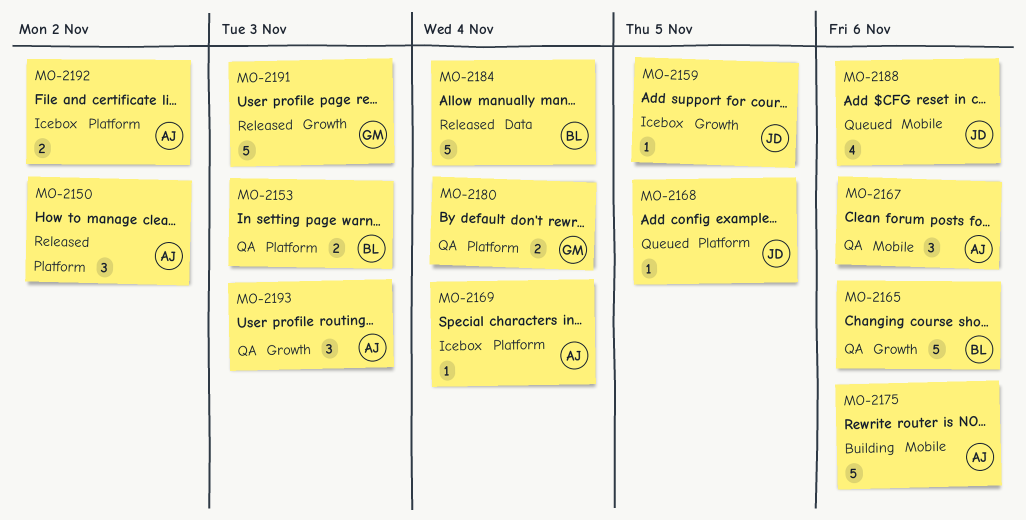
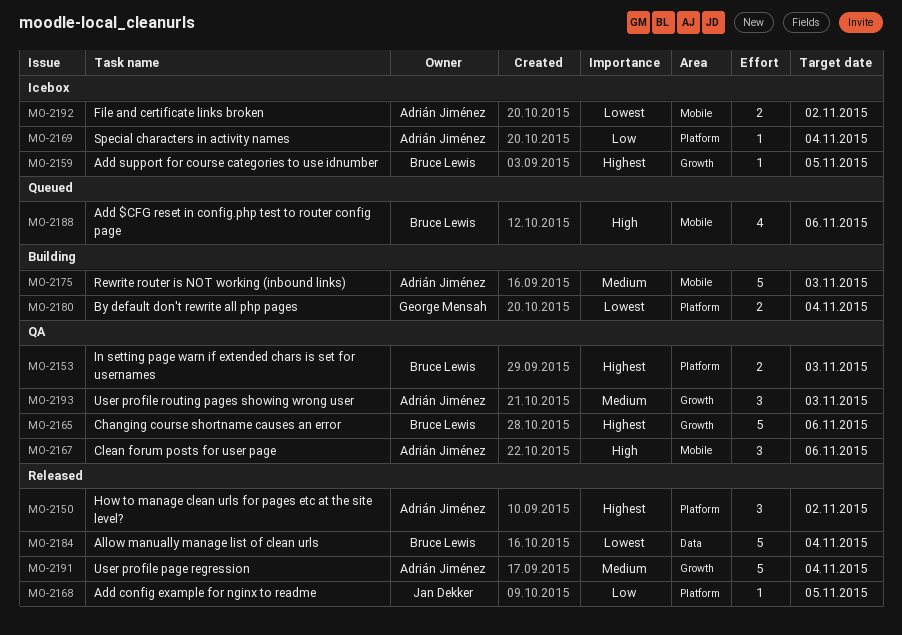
MO-2159, owner: Jan Dekker -> Bruce Lewis
MO-2168, status: Queued -> Released
MO-2175, due: Nov 6 -> Nov 3
MO-2180, status: QA -> Building
MO-2188, owner: Jan Dekker -> Bruce Lewis
MO-2191, owner: George Mensah -> Adrián Jiménez
MO-2191, due: Nov 3 -> Nov 4
MO-2192, label: Platform -> Mobile

